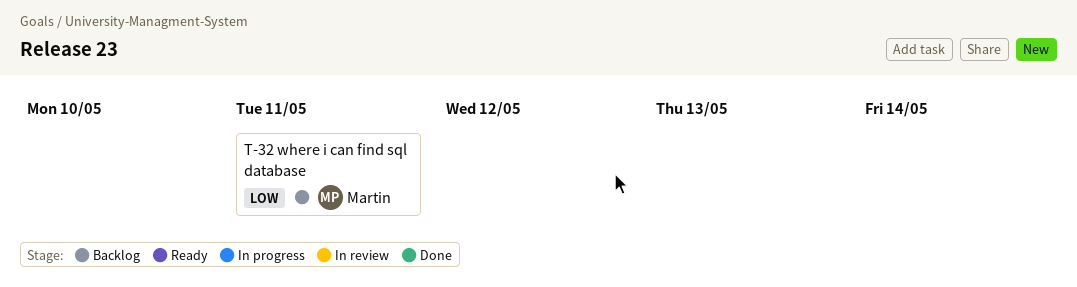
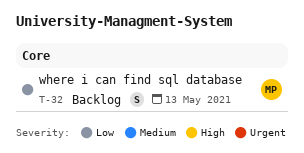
T-32, due: May 11 -> May 13

